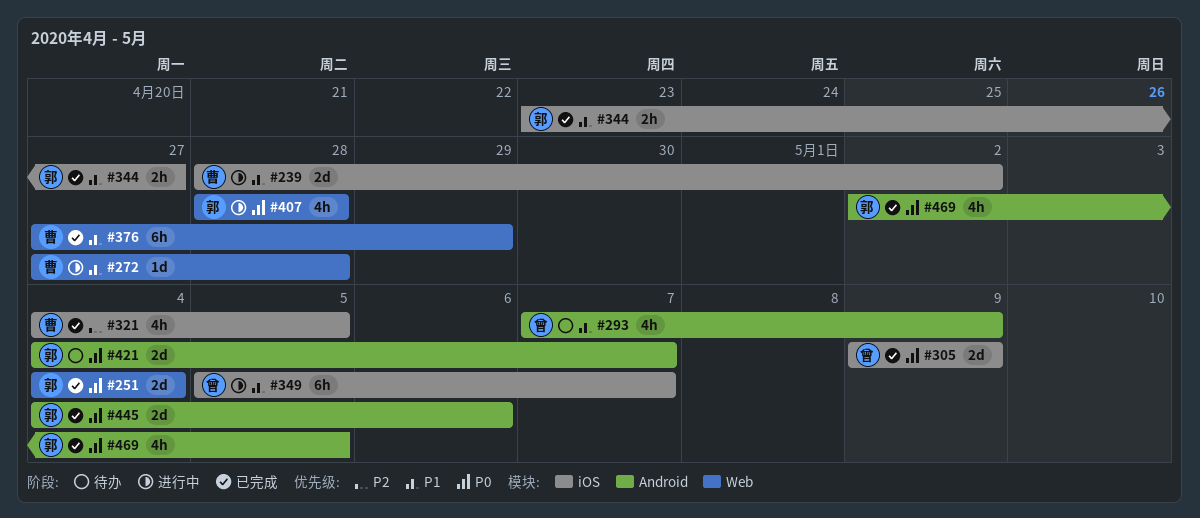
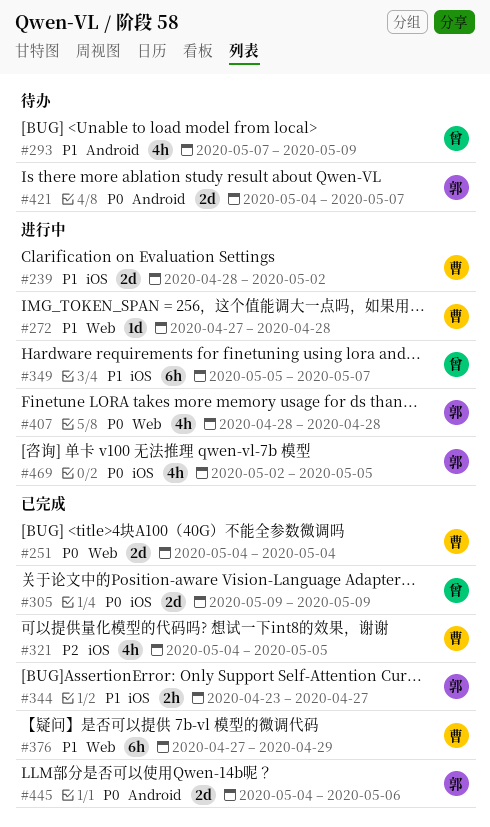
#251, owner: 郭 -> 曹
#469, status: 已完成 -> 进行中
#469, label: Android -> iOS

